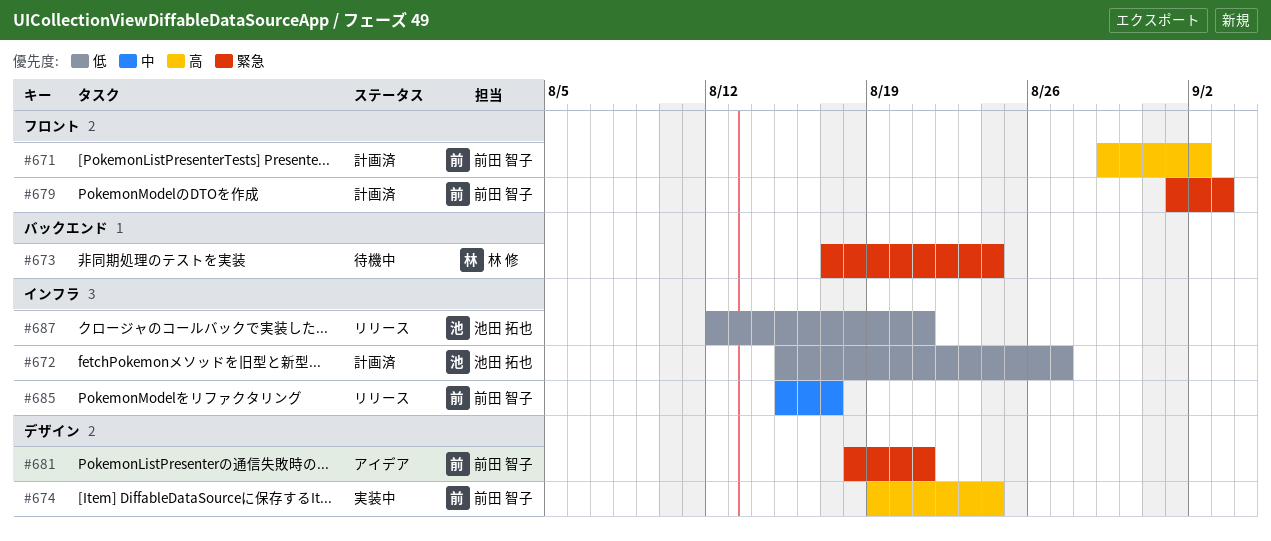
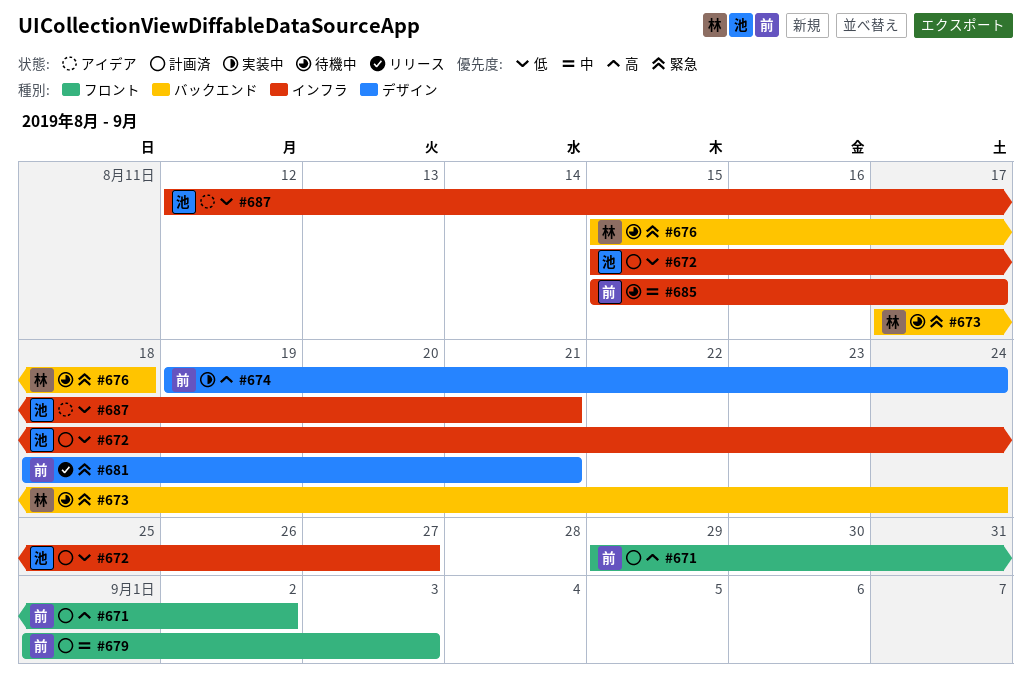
#676: none -> present
#679, priority: 緊急 -> 中
#681, status: アイデア -> リリース
#685, status: リリース -> 待機中
#687, status: リリース -> アイデア

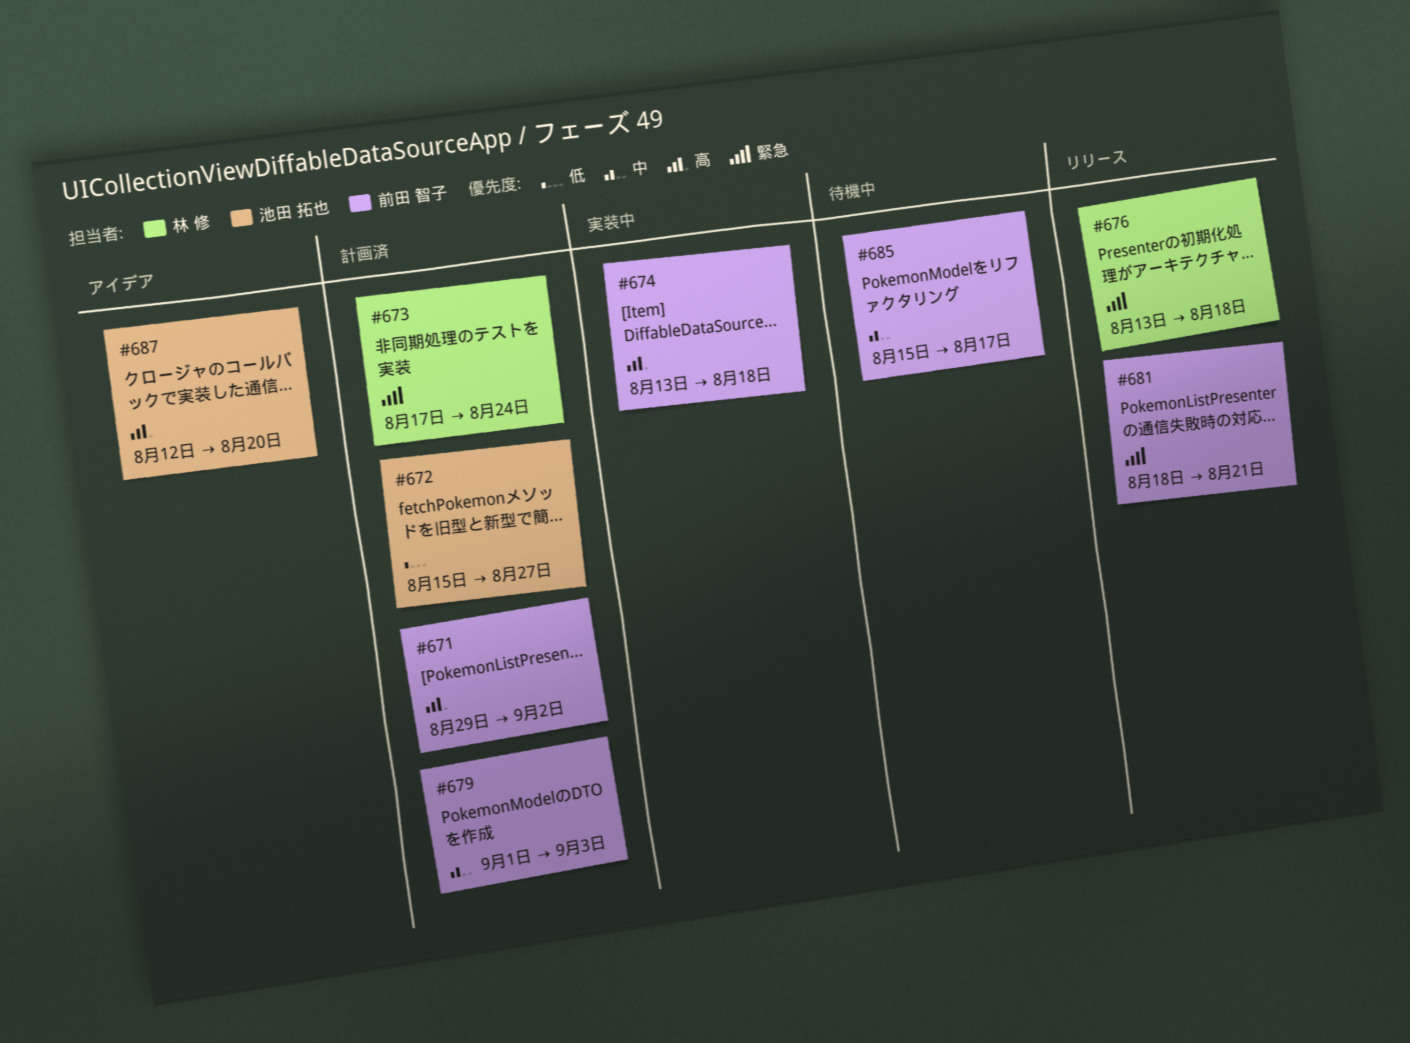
#673, status: 待機中 -> 計画済
#674, start: Aug 19 -> Aug 13
#674, due: Aug 24 -> Aug 18
#676, status: 待機中 -> リリース
#676, start: Aug 15 -> Aug 13
#687, priority: 低 -> 高
#687, due: Aug 21 -> Aug 20

